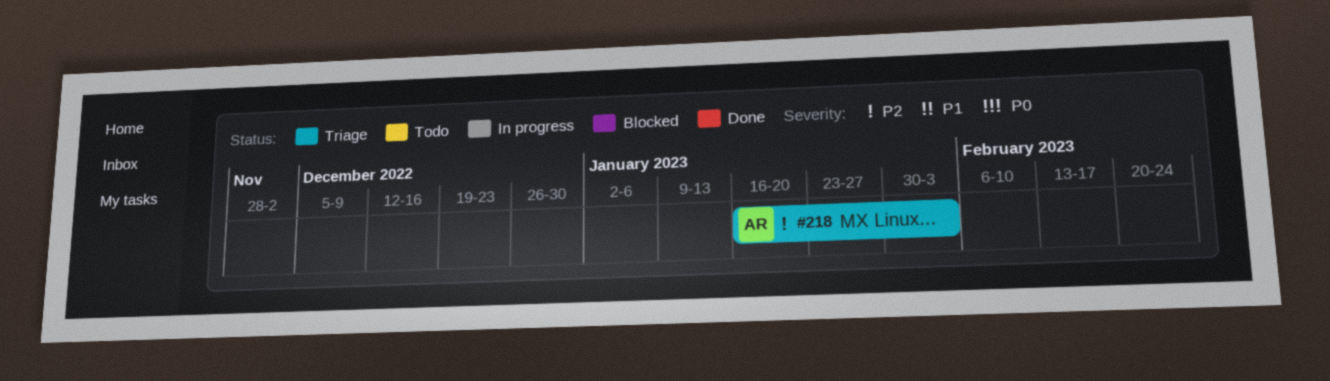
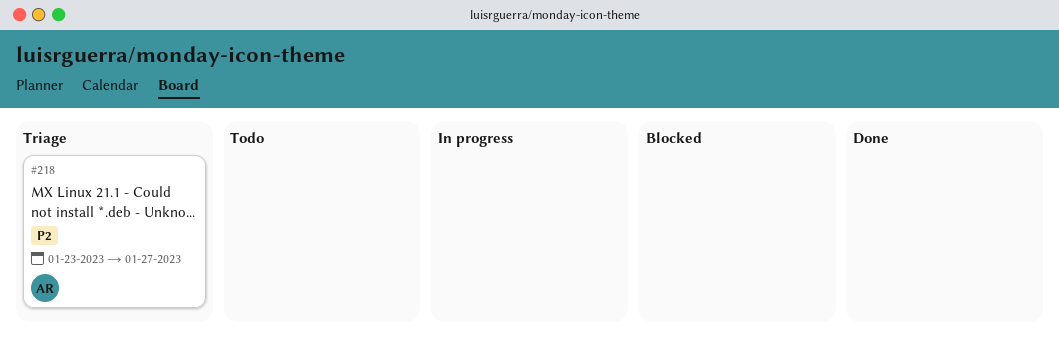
#218, start: Jan 16 -> Jan 23
#218, due: Feb 3 -> Jan 27

